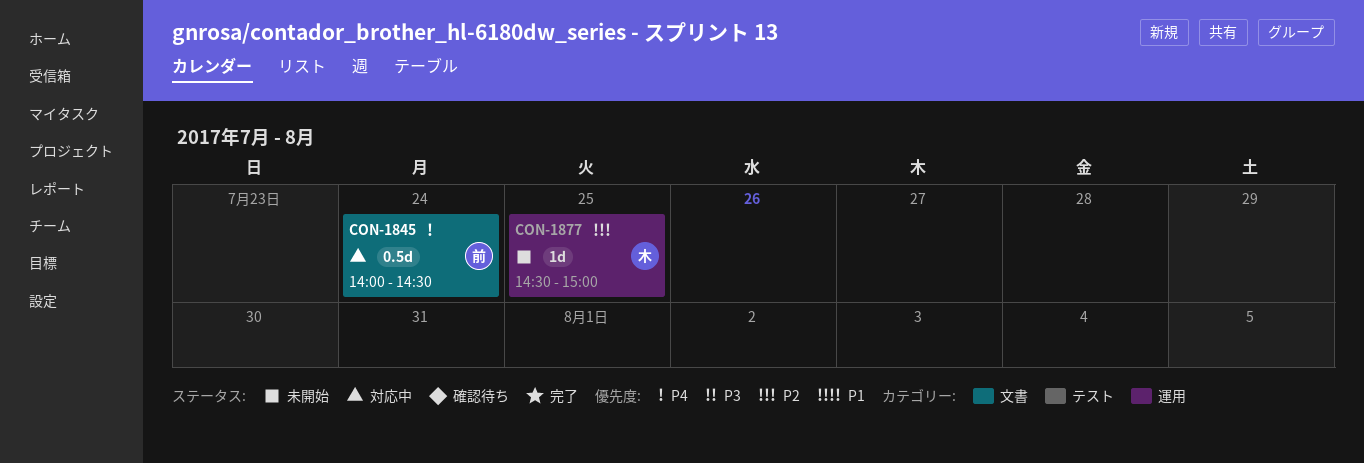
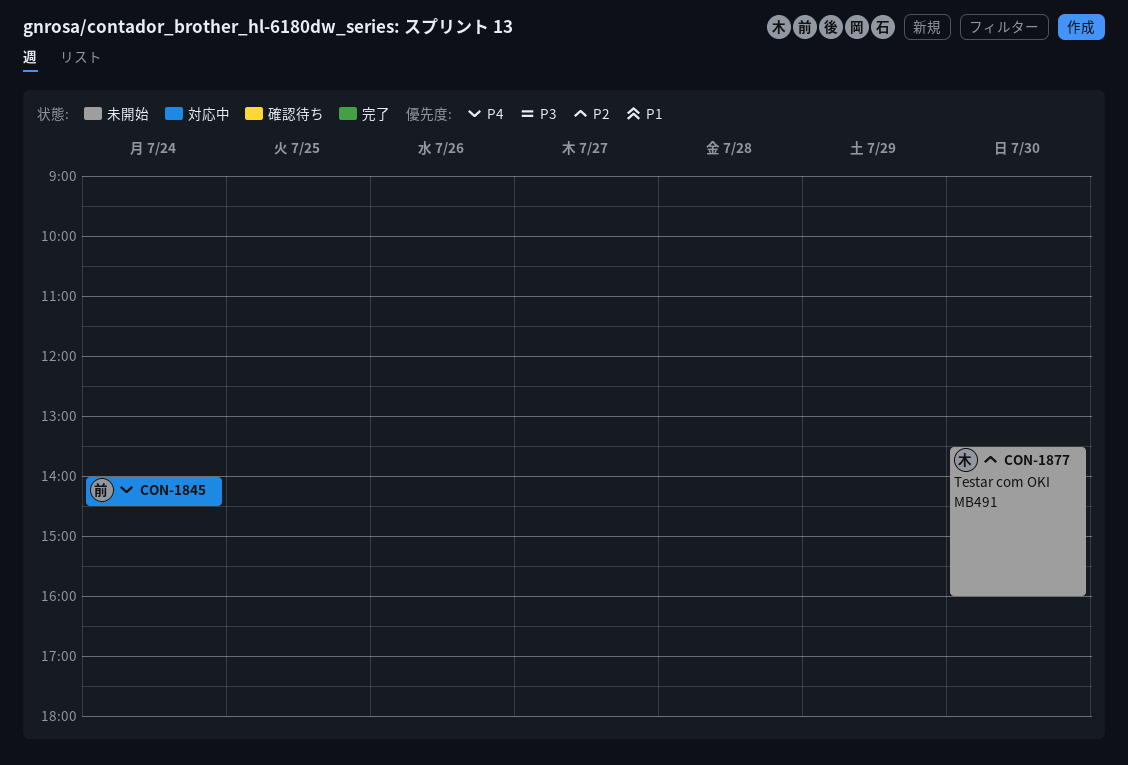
CON-1877, day: Jul 25 -> Jul 30
CON-1877, begins: 14:30 -> 13:30
CON-1877, ends: 15:00 -> 16:00

